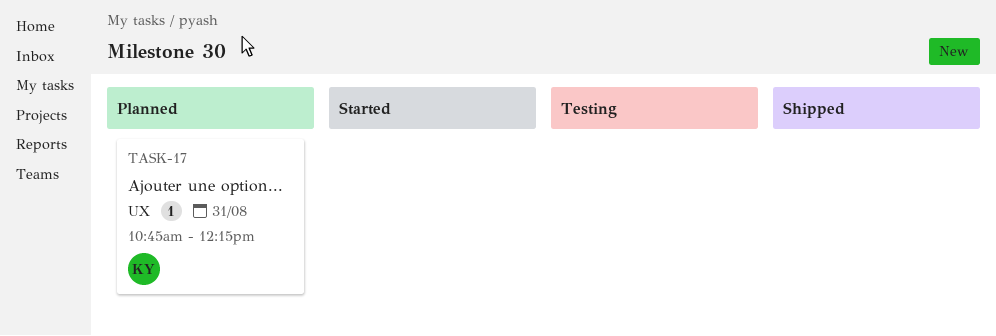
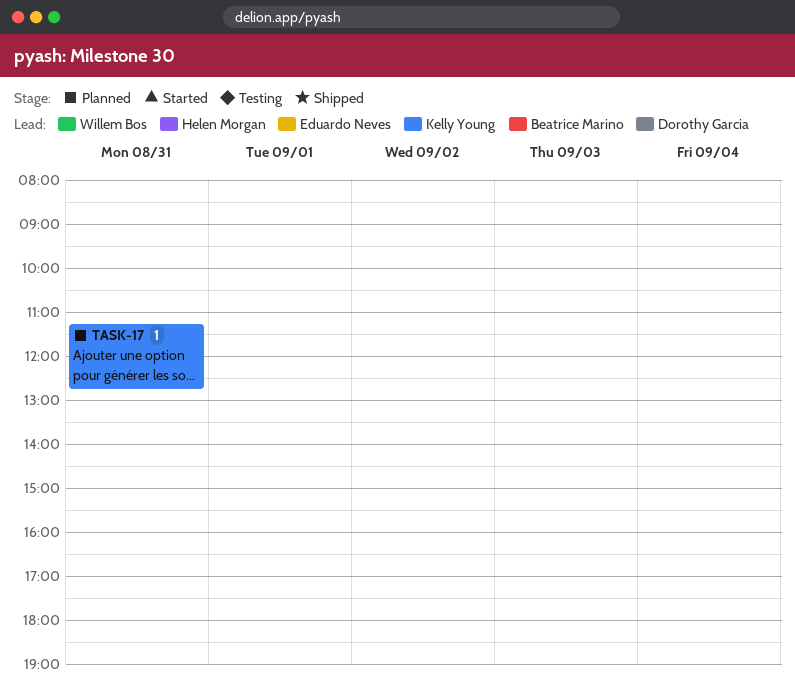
TASK-17, begins: 10:45 -> 11:15
TASK-17, ends: 12:15 -> 12:45

